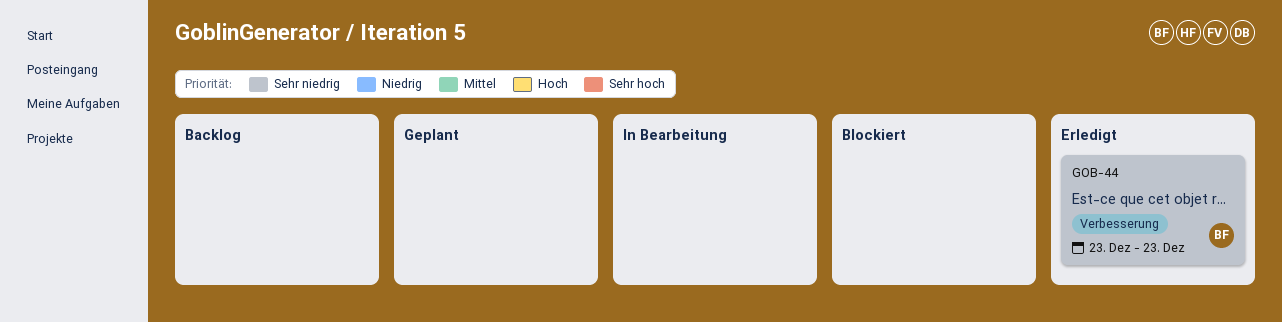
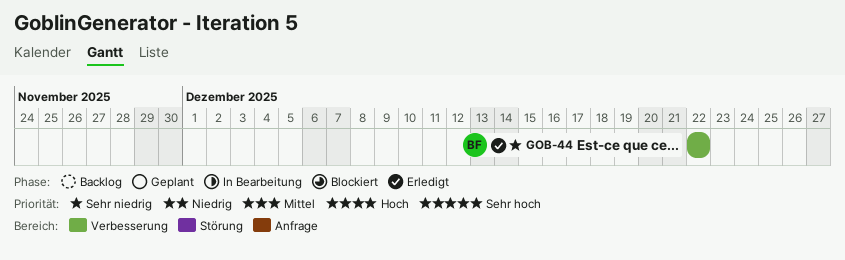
GOB-44, start: Dec 23 -> Dec 22
GOB-44, due: Dec 23 -> Dec 22

